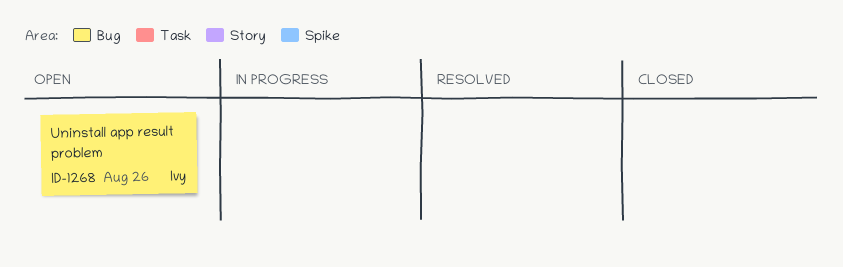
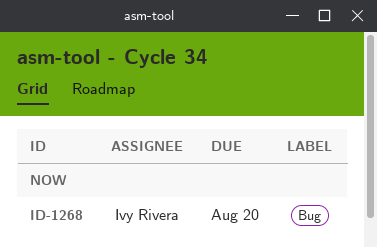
ID-1268, due: Aug 26 -> Aug 20

